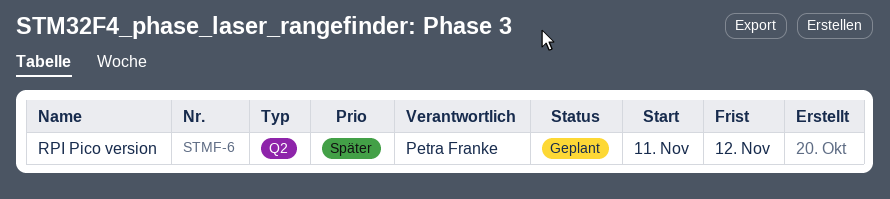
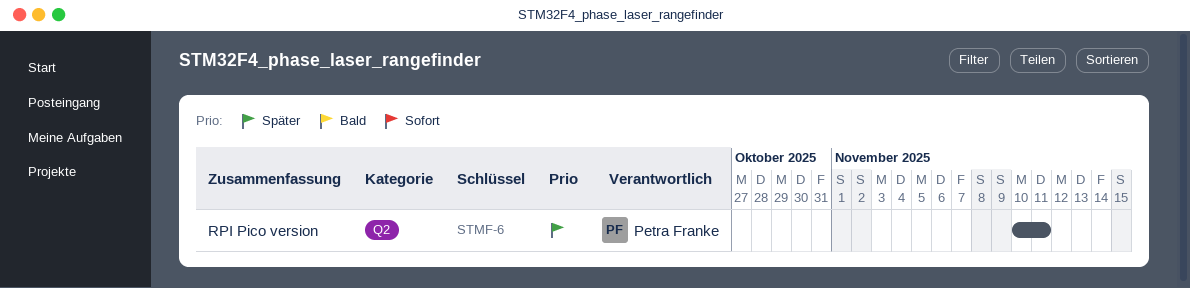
STMF-6, start: Nov 11 -> Nov 10
STMF-6, due: Nov 12 -> Nov 11

